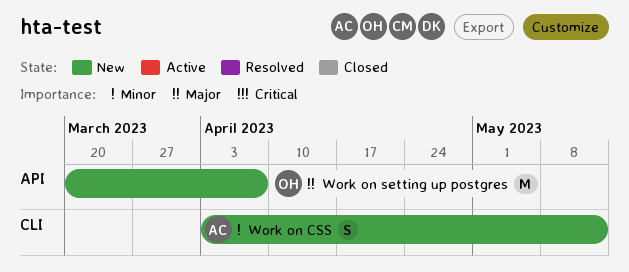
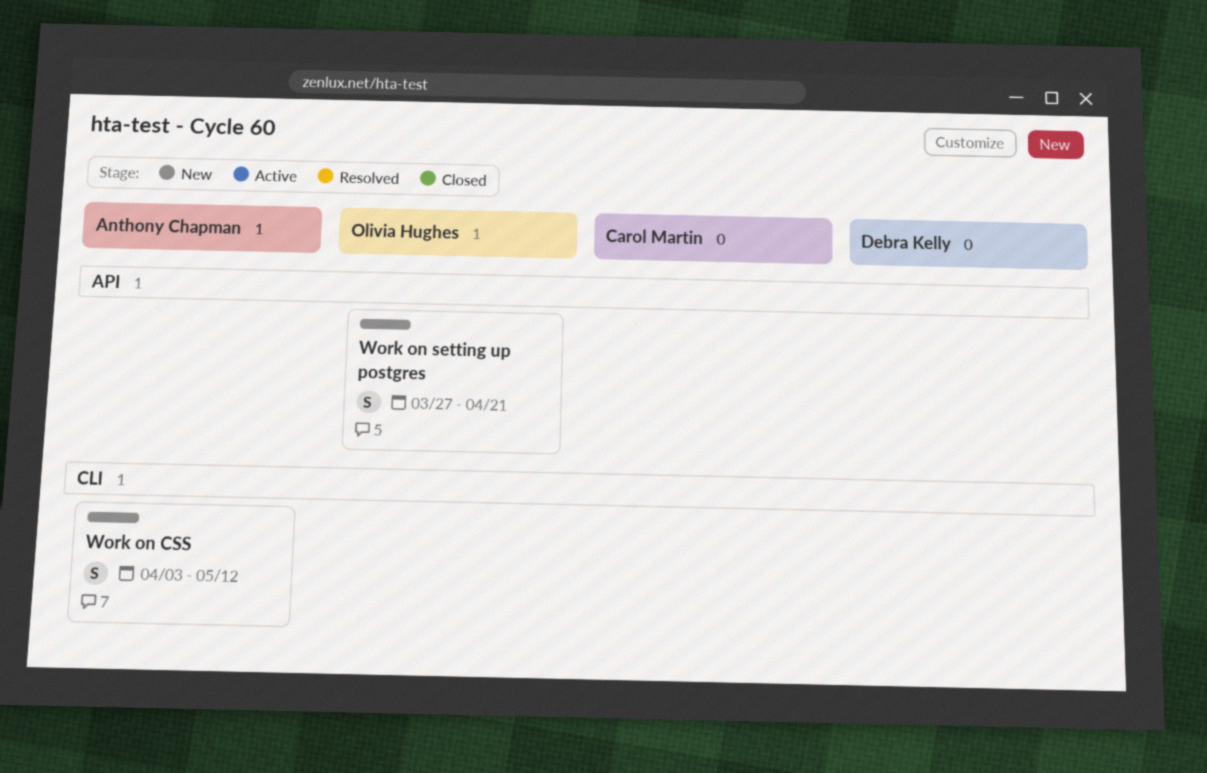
Work on setting up postgres, estimate: M -> S
Work on setting up postgres, start: Mar 20 -> Mar 27
Work on setting up postgres, due: Apr 7 -> Apr 21

